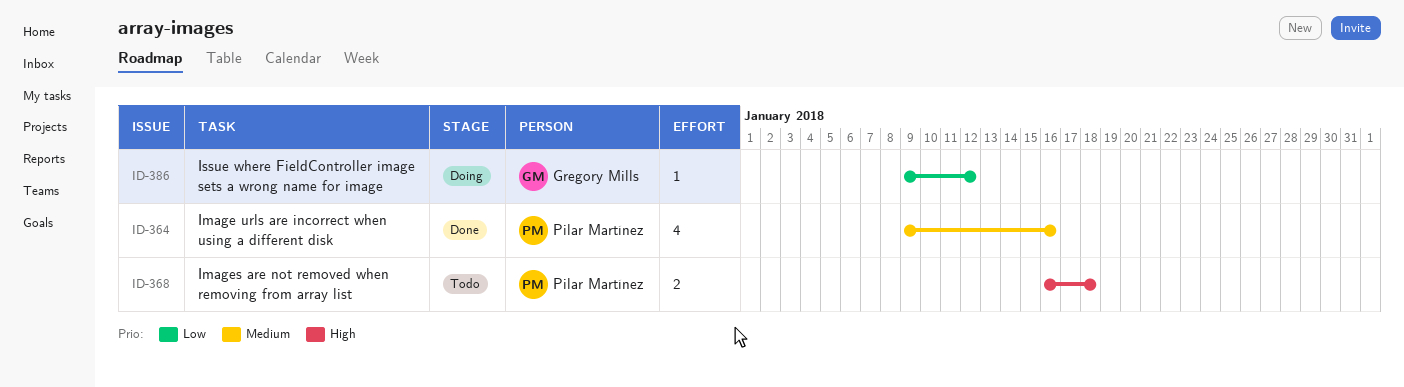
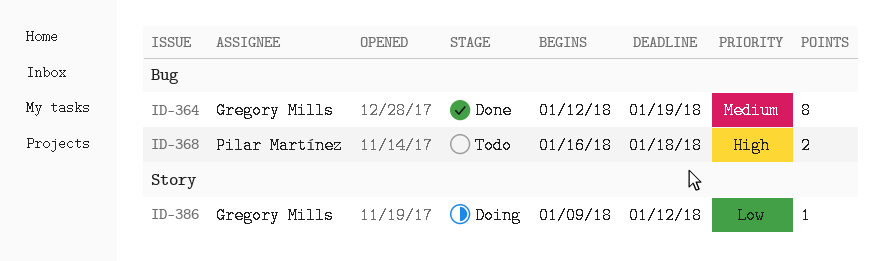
ID-364, owner: Pilar Martínez -> Gregory Mills
ID-364, estimate: 4 -> 8
ID-364, start: Jan 9 -> Jan 12
ID-364, due: Jan 16 -> Jan 19

